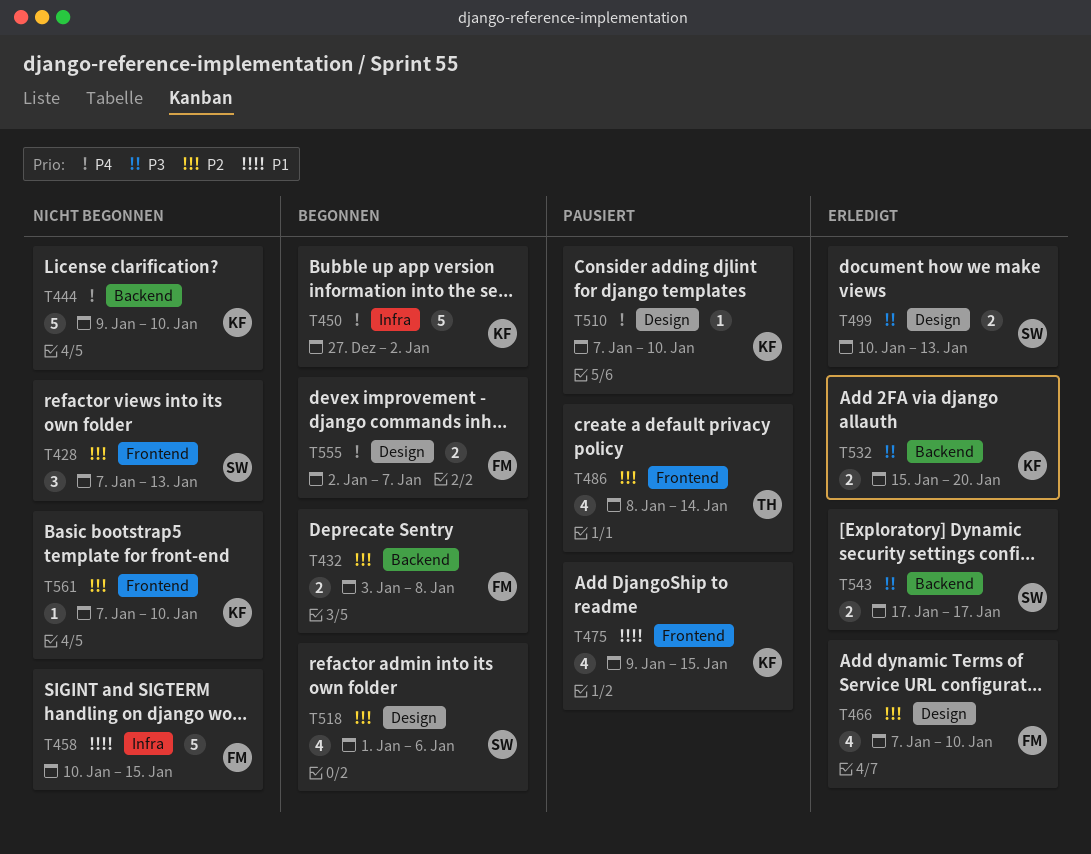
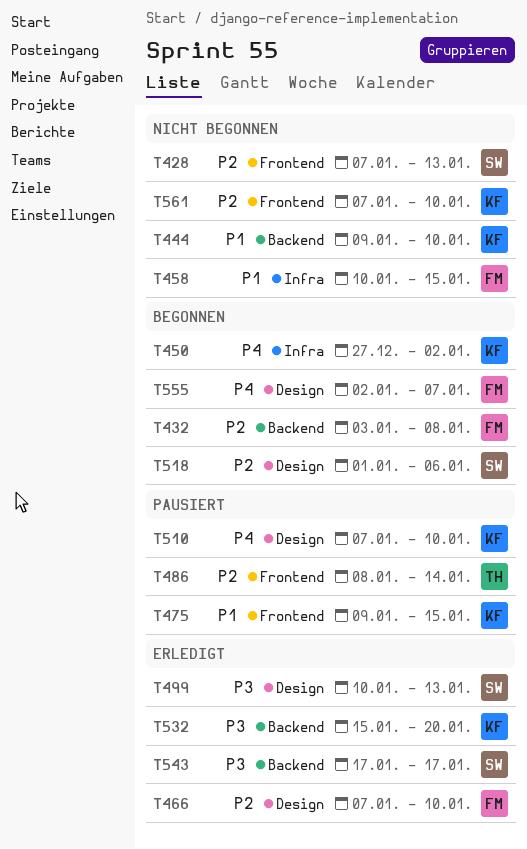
T444, priority: P4 -> P1

